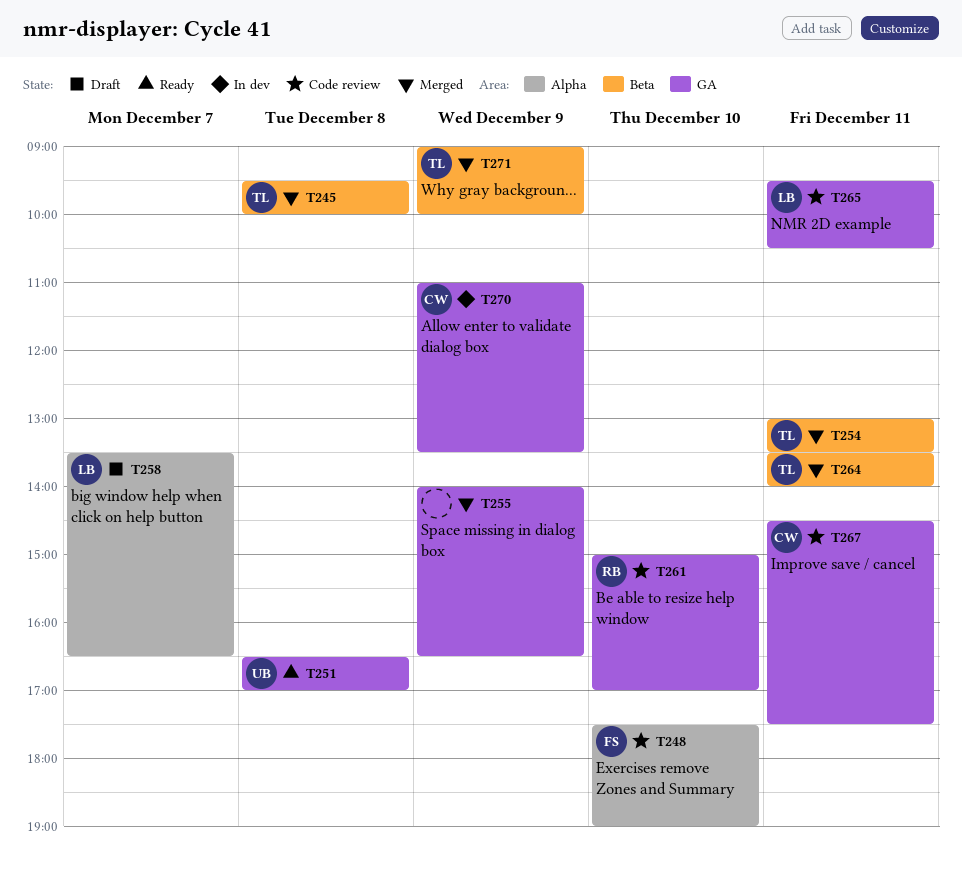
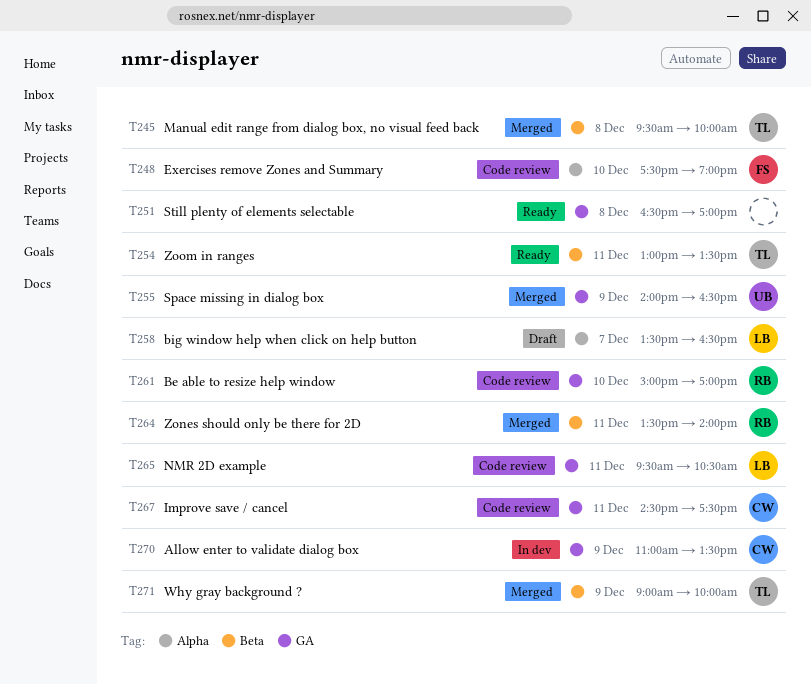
T251, owner: UB -> none
T254, status: Merged -> Ready
T255, owner: none -> UB
T264, owner: TL -> RB

